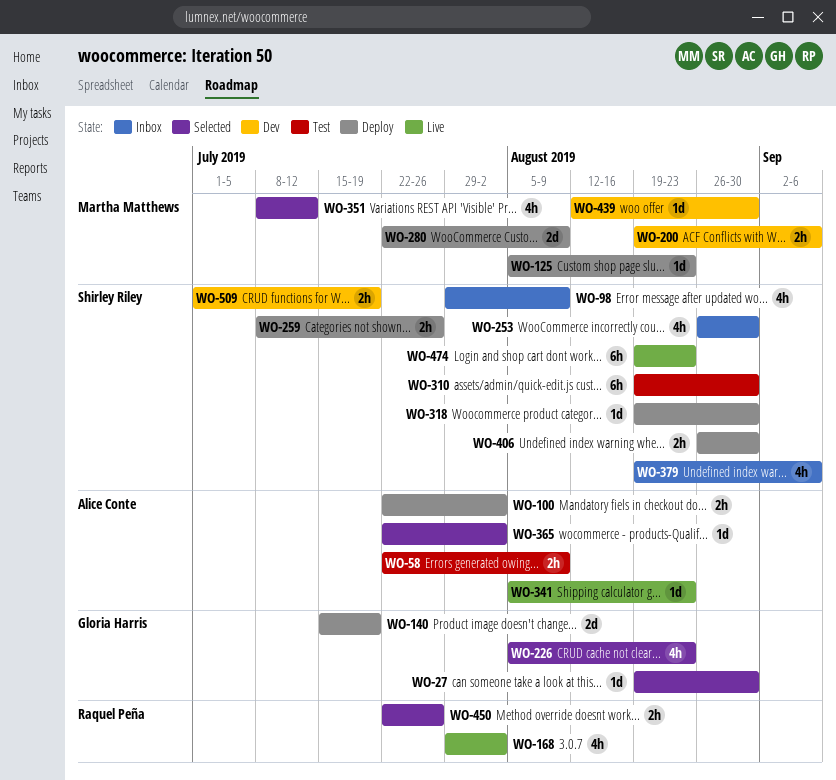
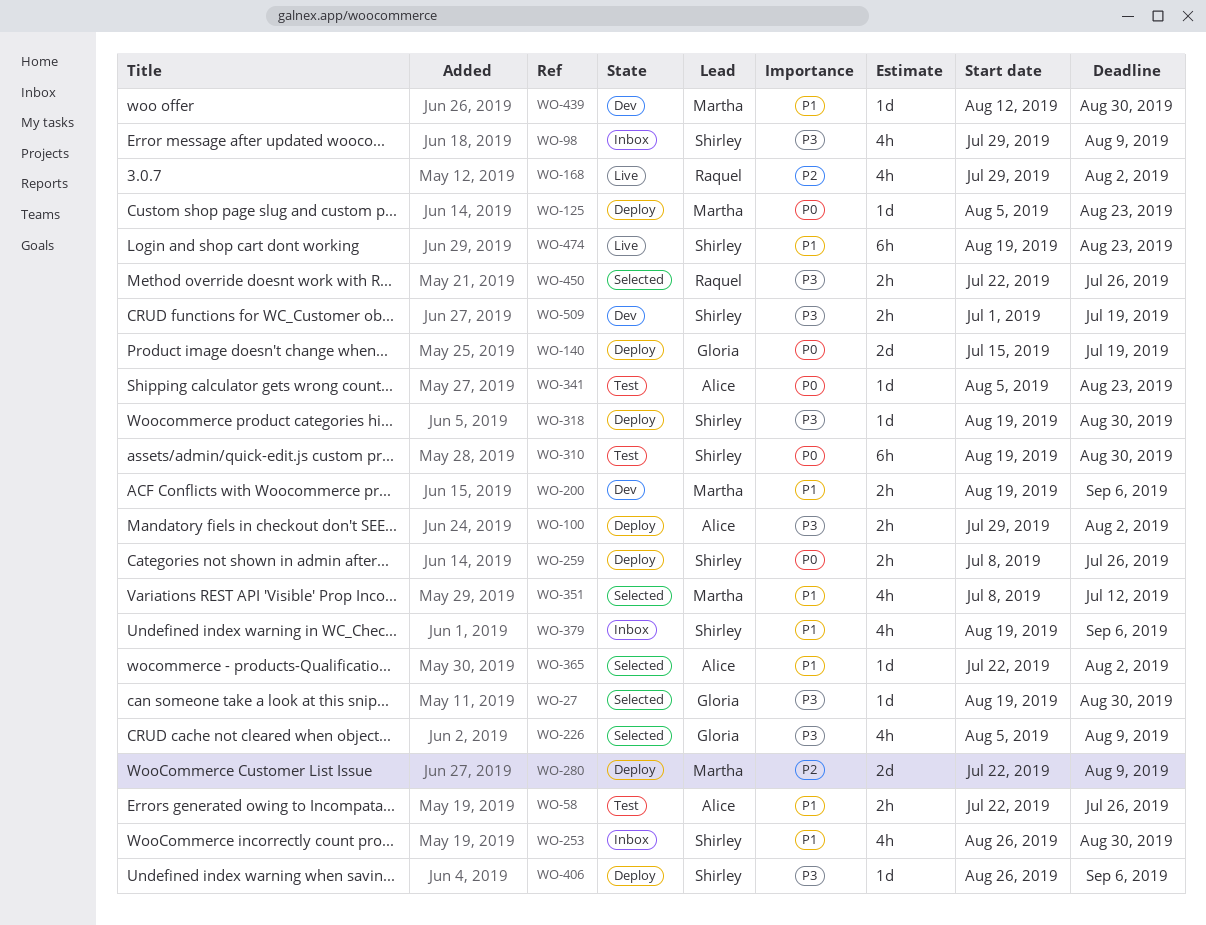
WO-58, due: Aug 9 -> Jul 26
WO-100, start: Jul 22 -> Jul 29
WO-226, due: Aug 23 -> Aug 9
WO-341, status: Live -> Test
WO-406, estimate: 2h -> 1d
WO-406, due: Aug 30 -> Sep 6

